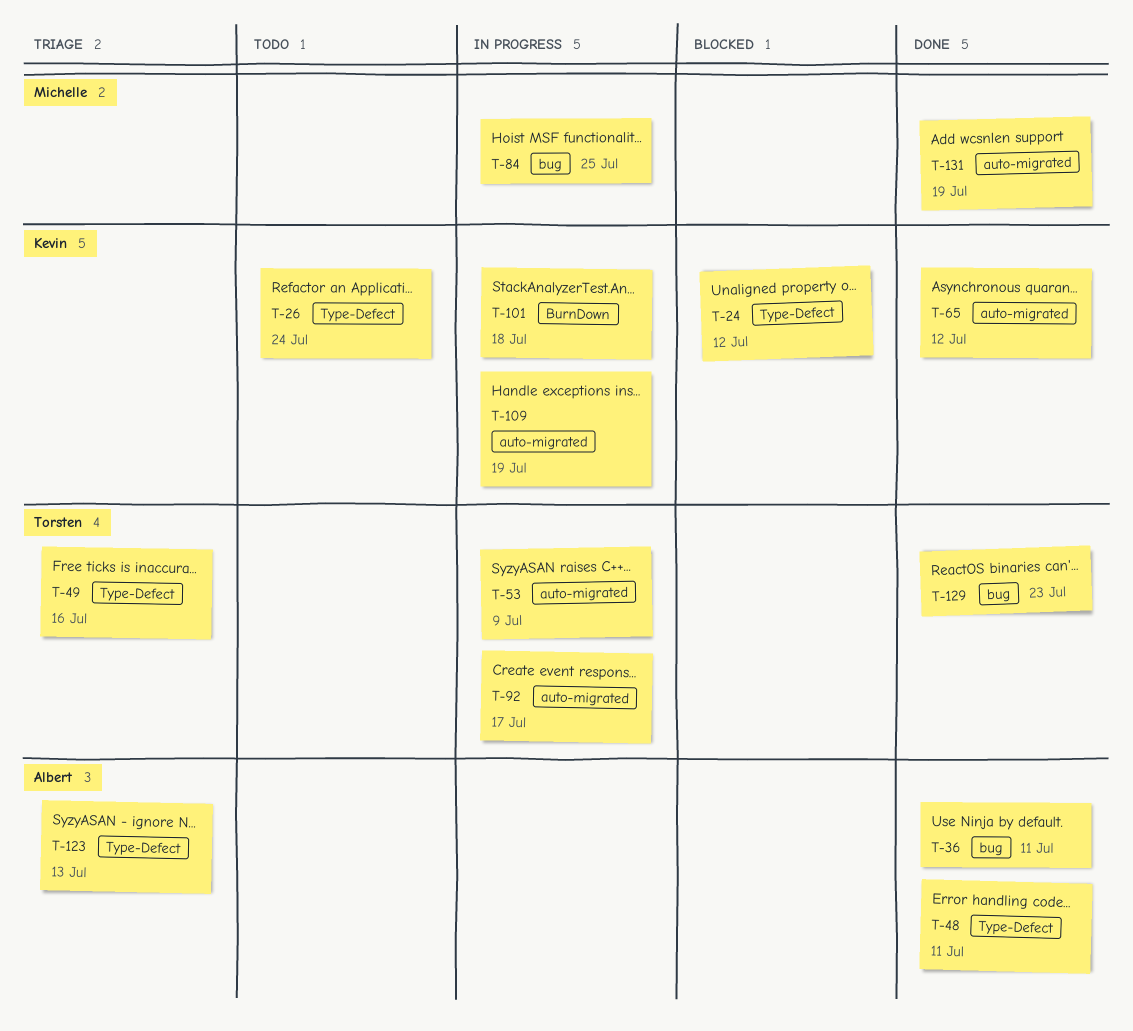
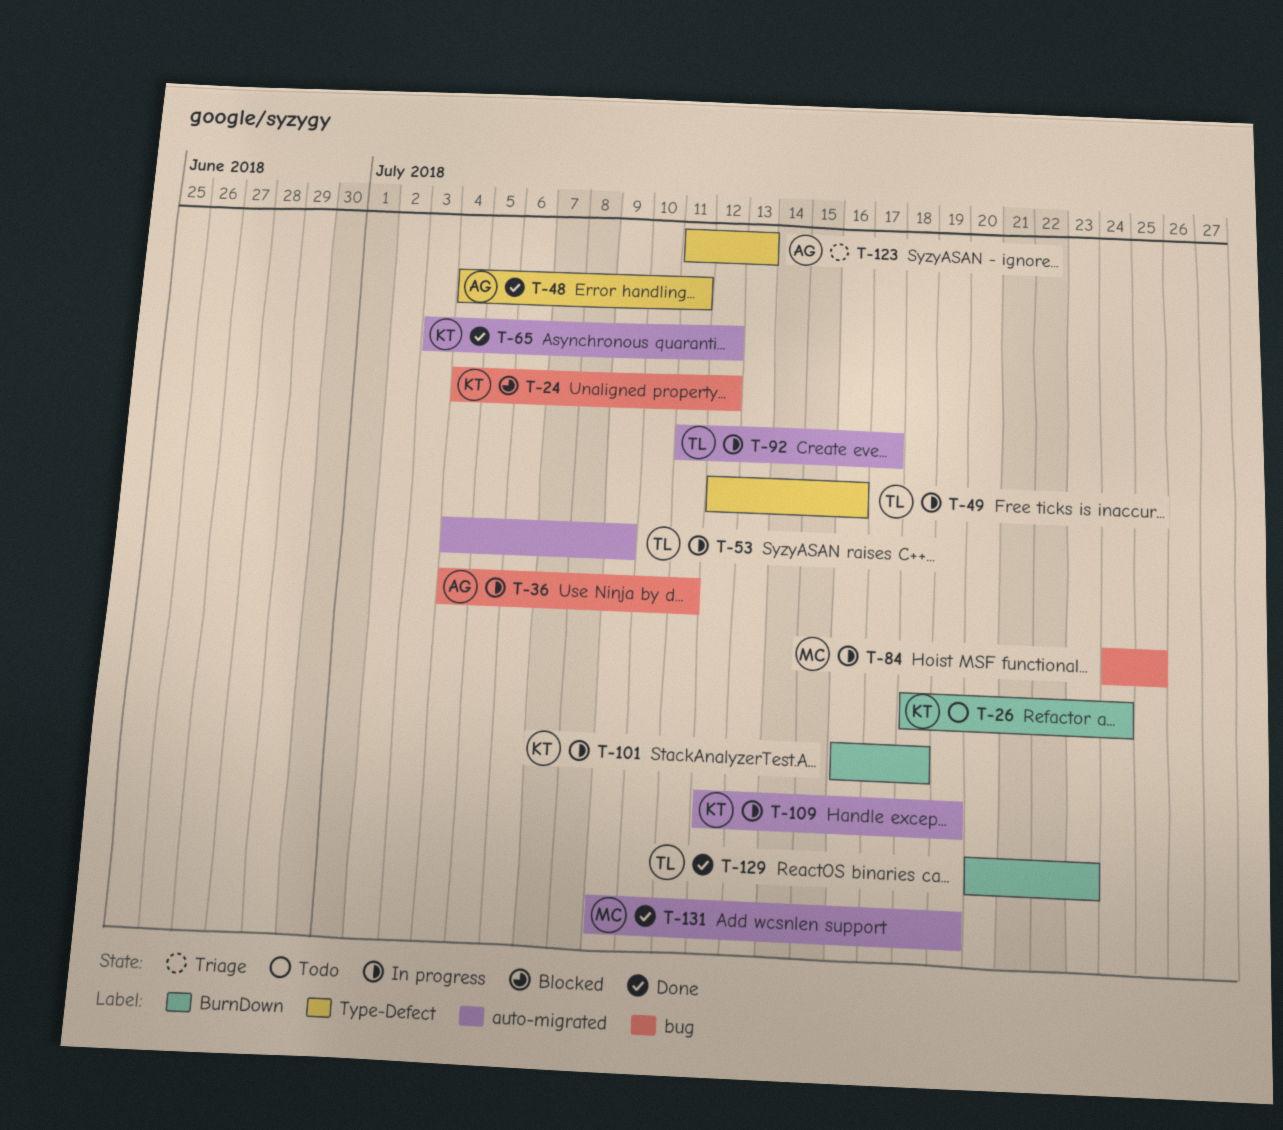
T-24, label: Type-Defect -> bug
T-26, label: Type-Defect -> BurnDown
T-36, status: Done -> In progress
T-49, status: Triage -> In progress
T-129, label: bug -> BurnDown

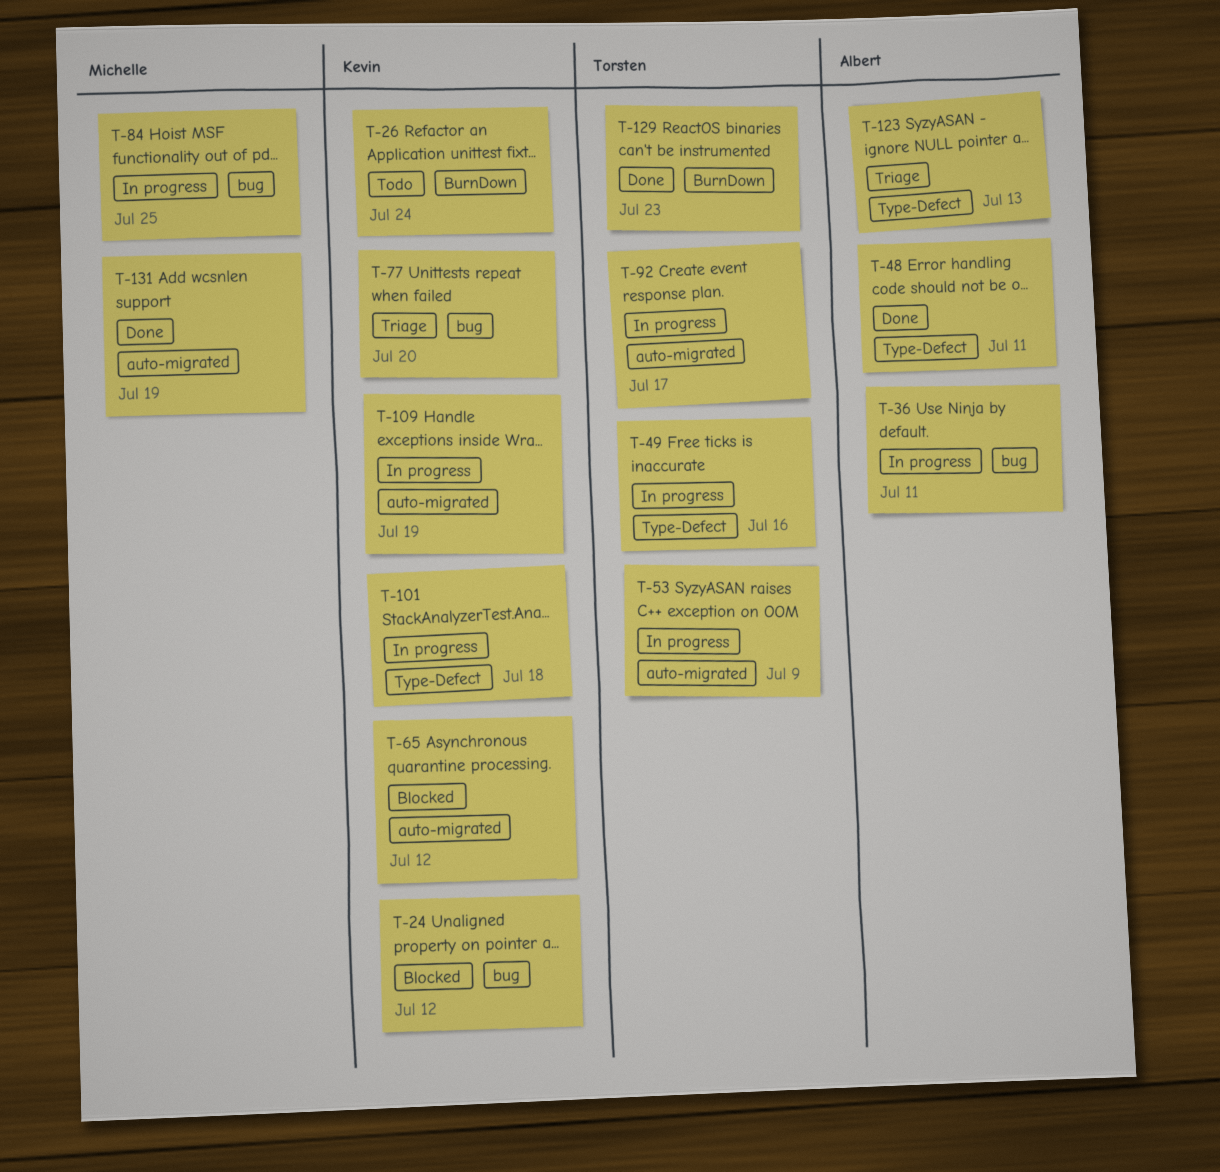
T-65, status: Done -> Blocked
T-77: none -> present
T-101, label: BurnDown -> Type-Defect

